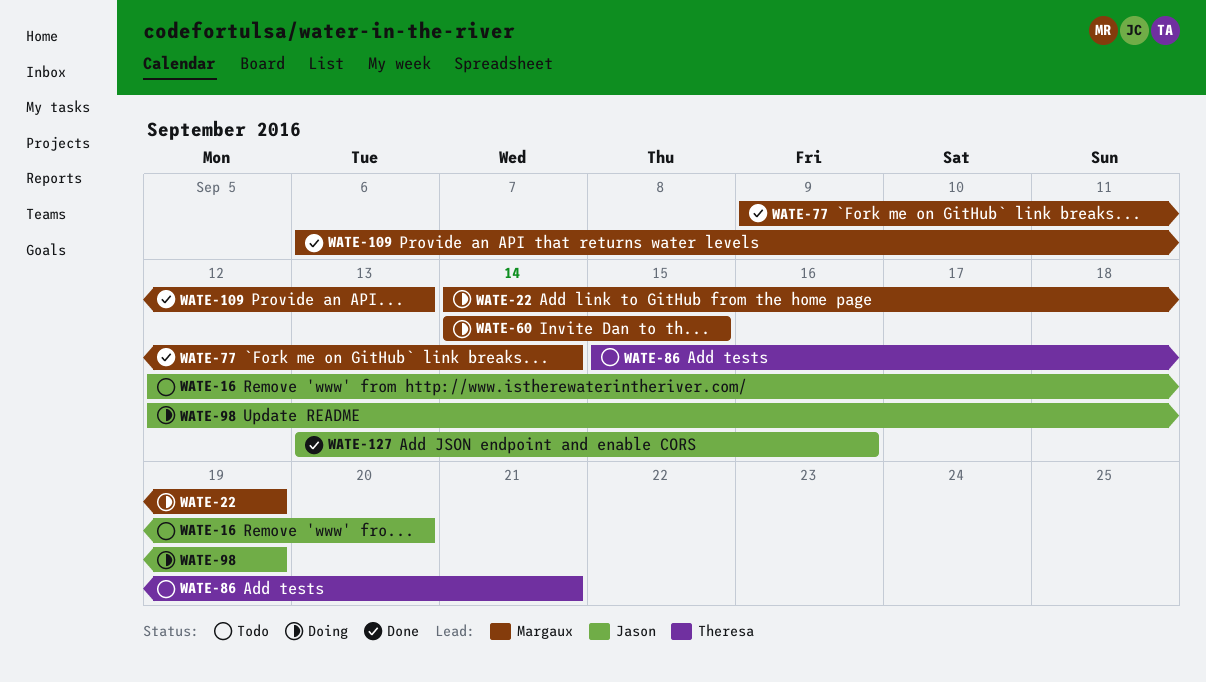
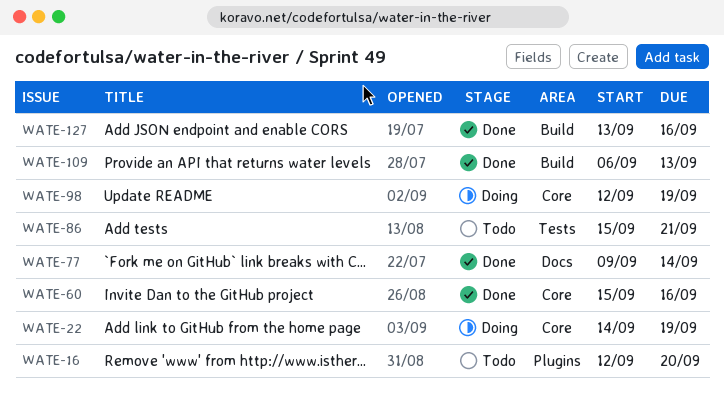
WATE-60, status: Doing -> Done
WATE-60, start: Sep 14 -> Sep 15
WATE-60, due: Sep 15 -> Sep 16

